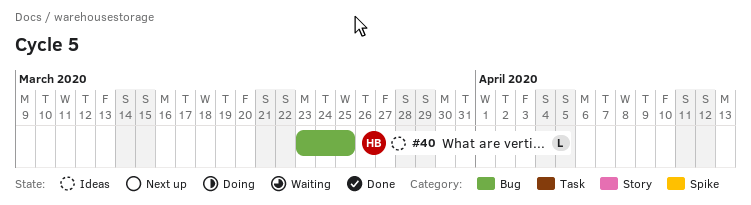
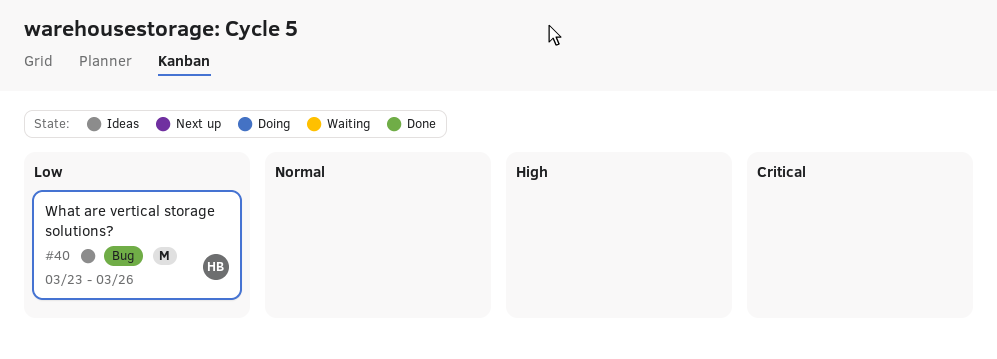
#40, estimate: L -> M
#40, due: Mar 25 -> Mar 26

